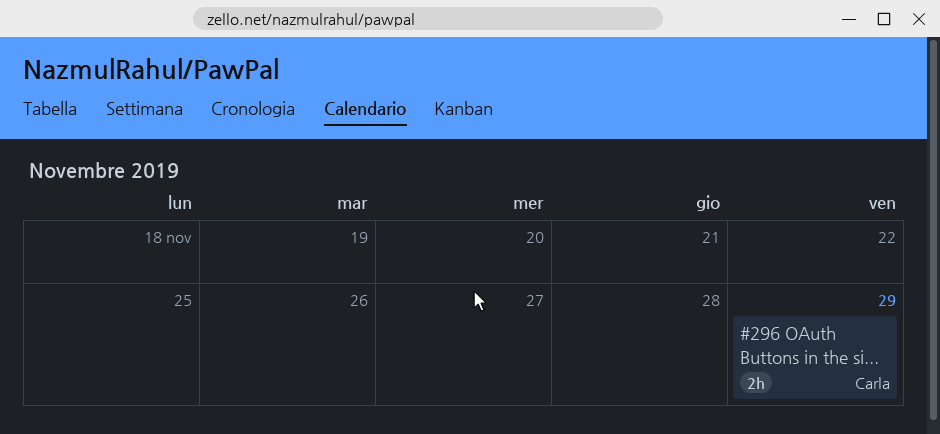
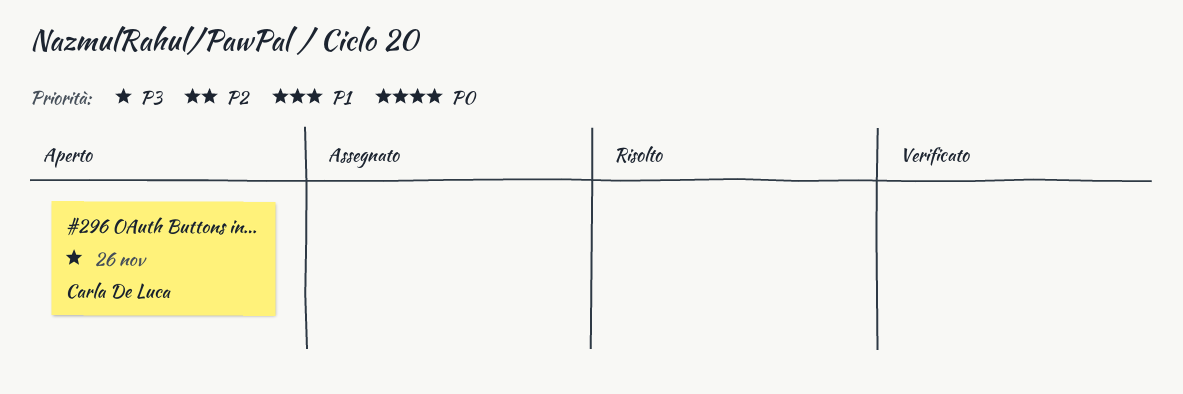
#296, due: Nov 29 -> Nov 26

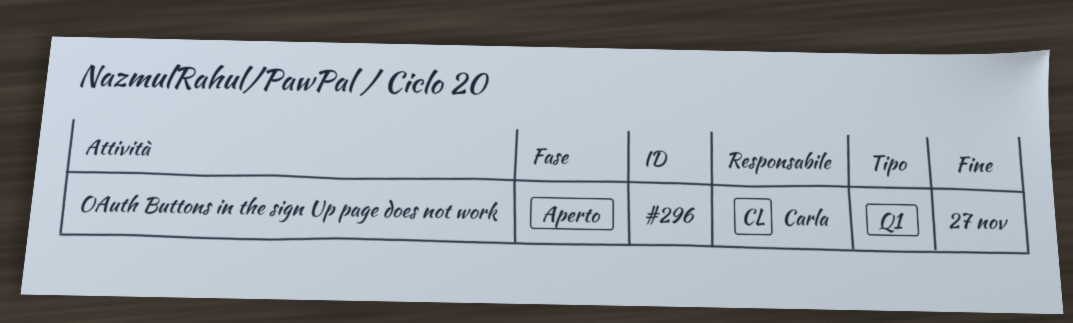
#296, due: Nov 26 -> Nov 27

